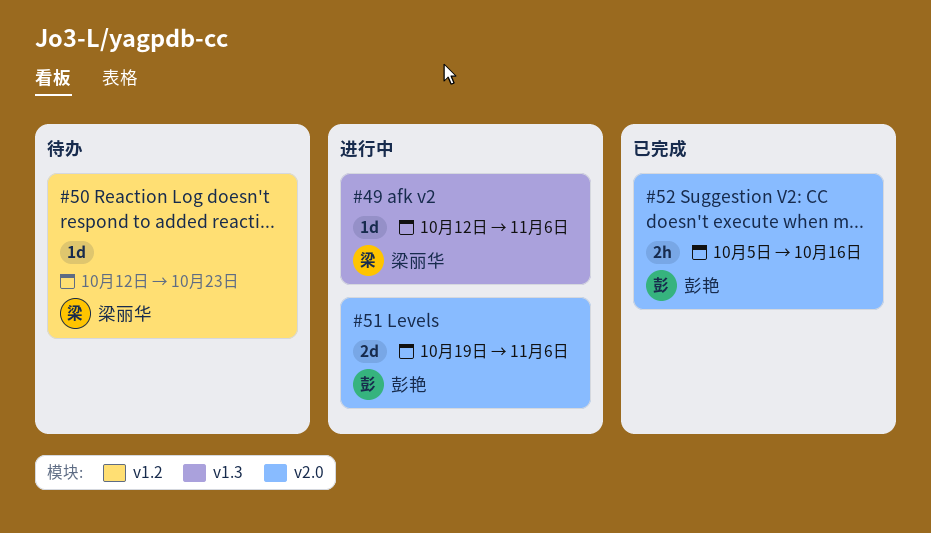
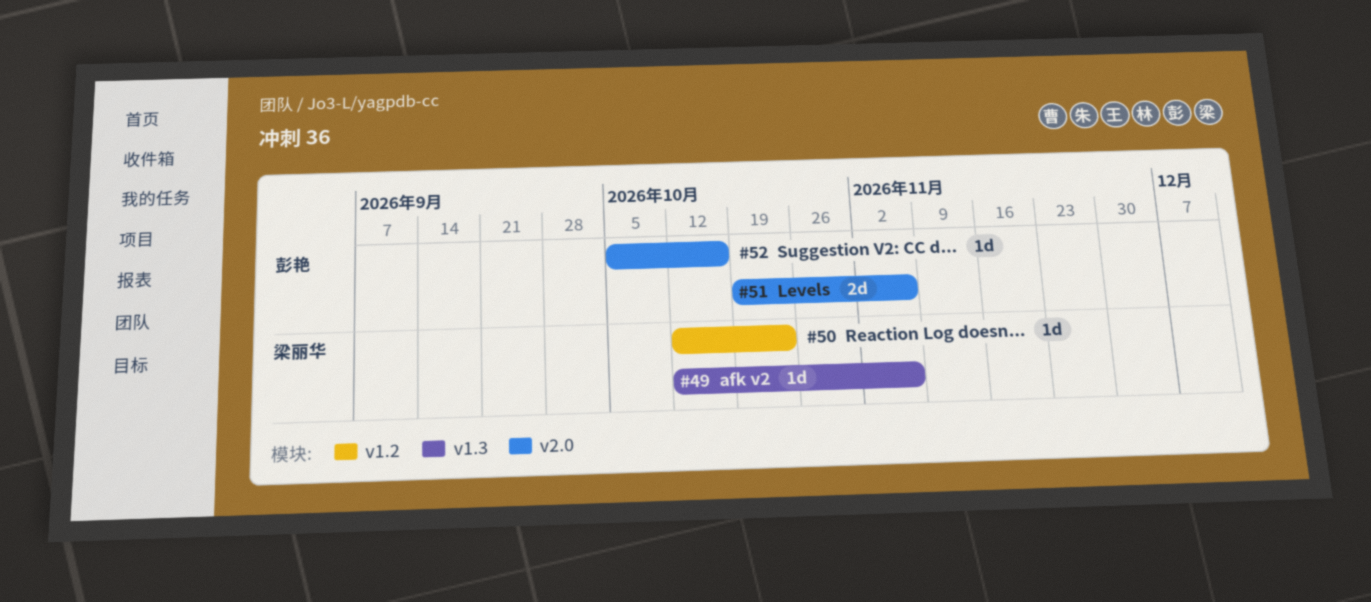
#52, estimate: 2h -> 1d

